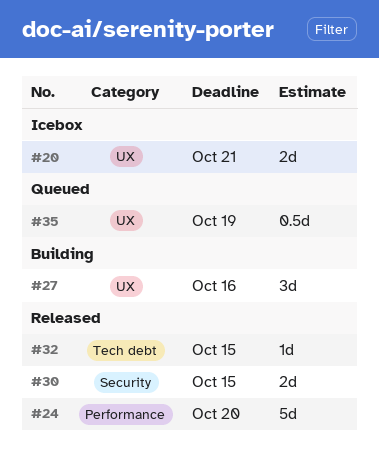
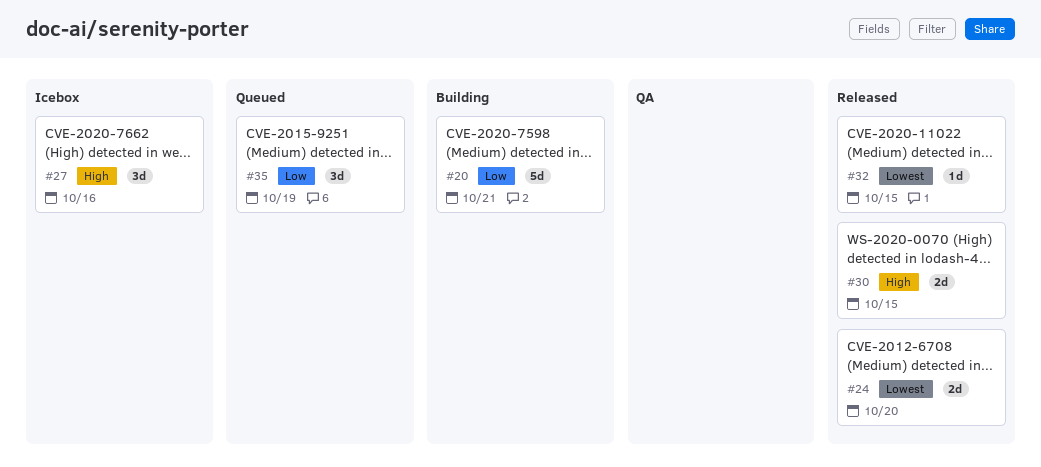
#20, status: Icebox -> Building
#20, estimate: 2d -> 5d
#24, estimate: 5d -> 2d
#27, status: Building -> Icebox
#35, estimate: 0.5d -> 3d

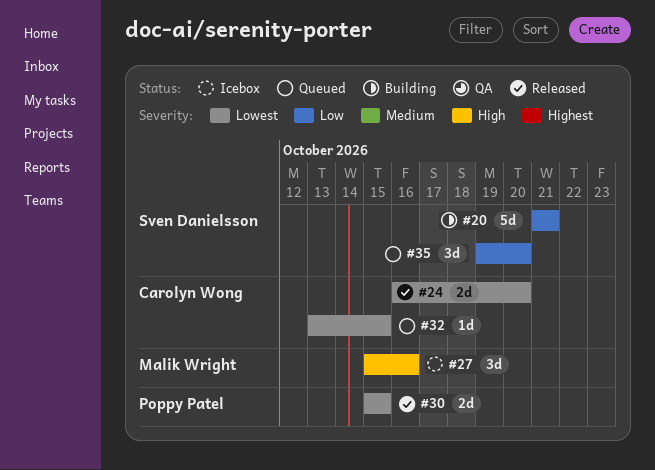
#30, priority: High -> Lowest
#32, status: Released -> Queued
#35, due: Oct 19 -> Oct 20

